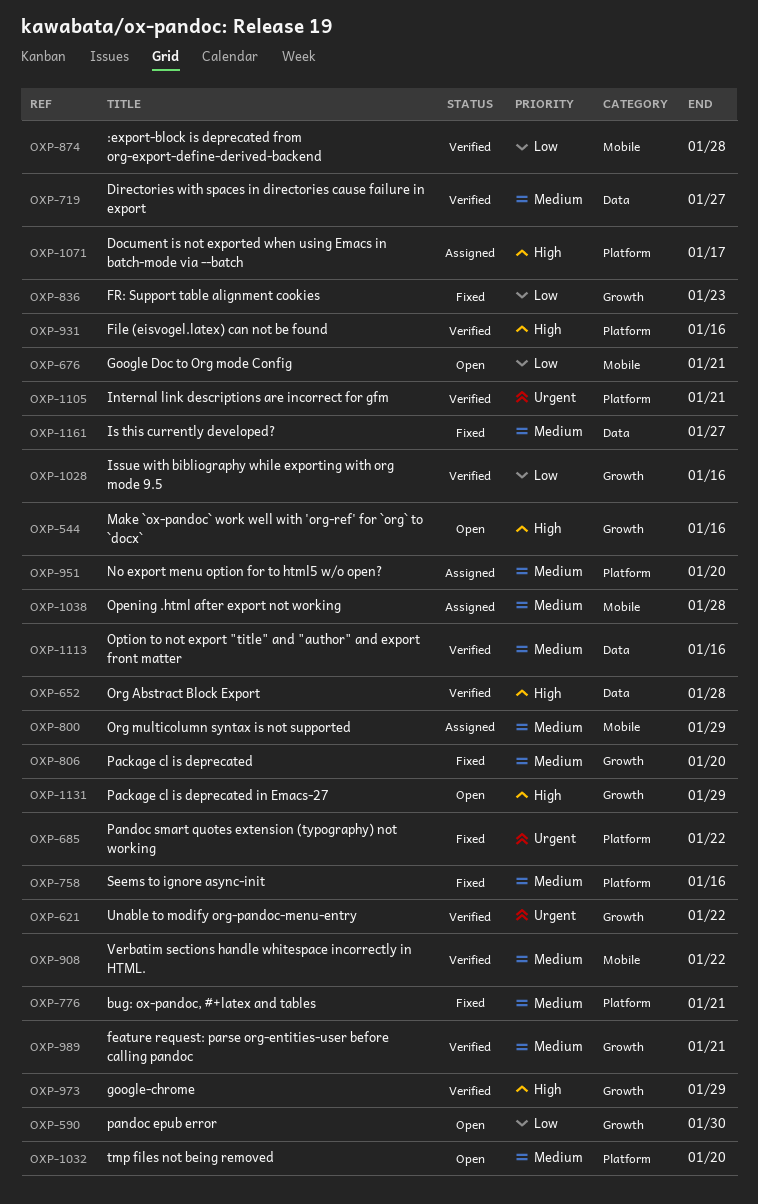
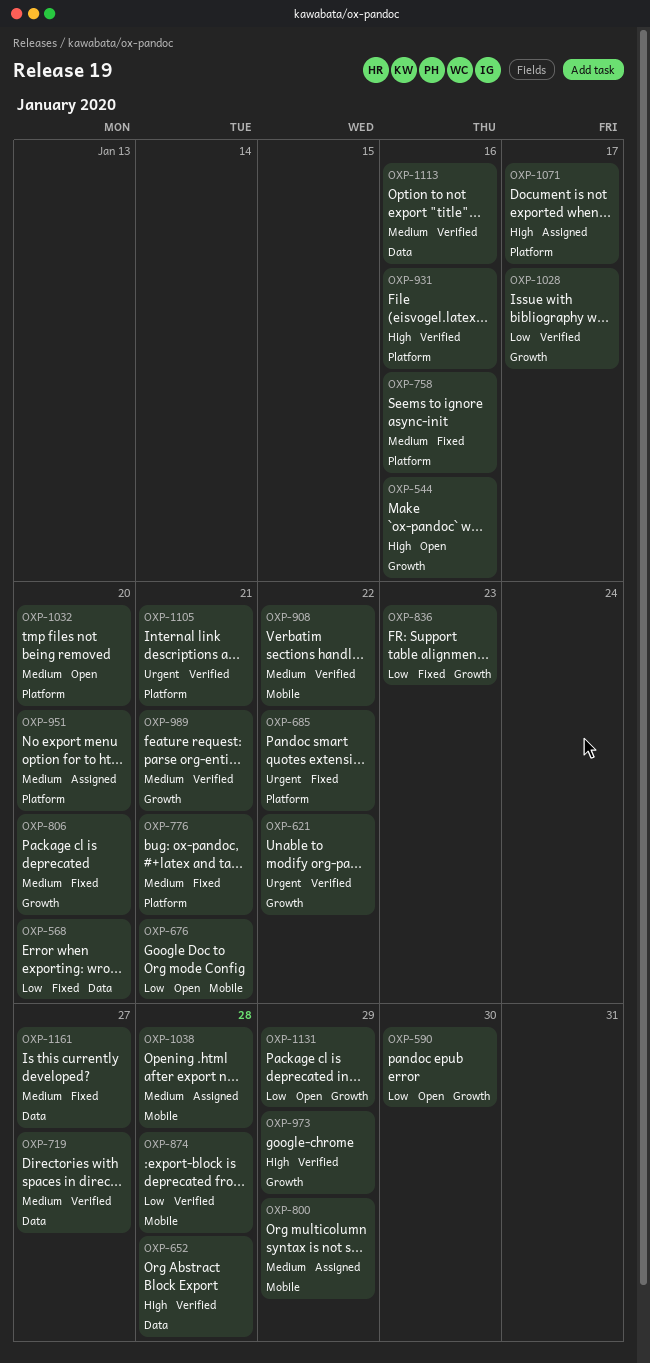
OXP-568: none -> present
OXP-1028, due: Jan 16 -> Jan 17
OXP-1131, priority: High -> Low

